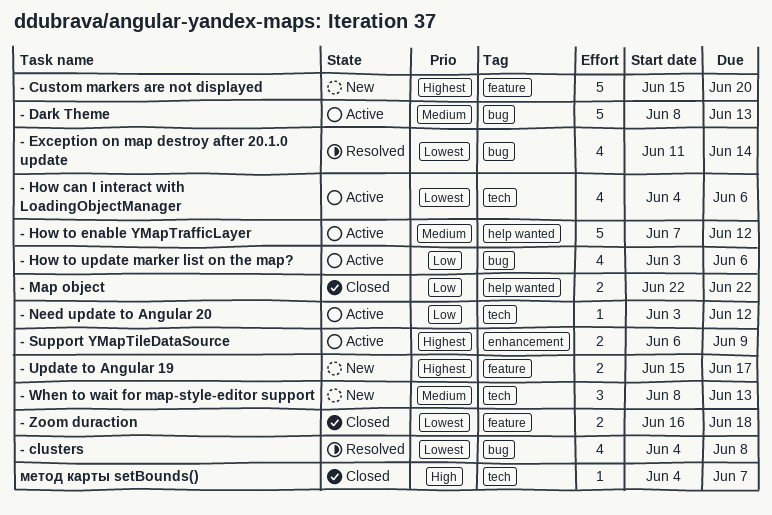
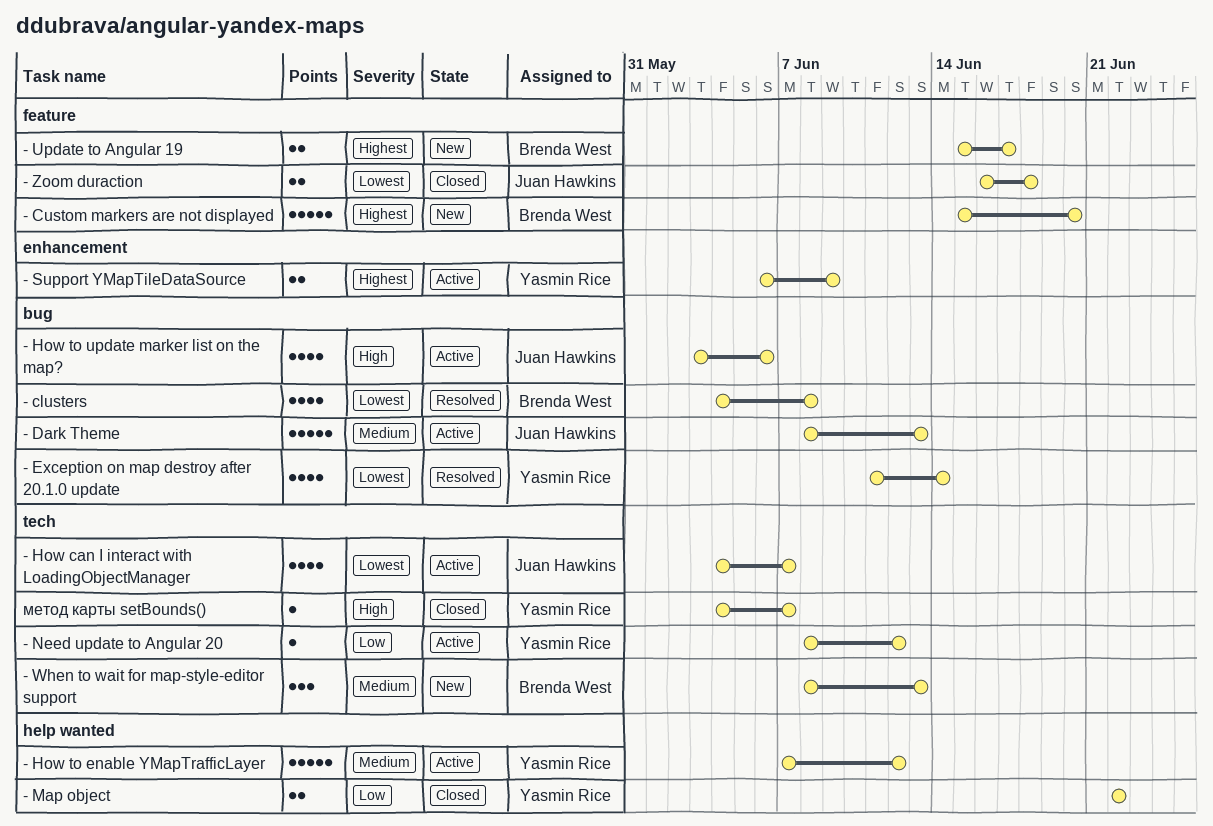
- How can I interact with LoadingObjectManager, due: Jun 6 -> Jun 7
- How to update marker list on the map?, priority: Low -> High
- Need update to Angular 20, start: Jun 3 -> Jun 8

